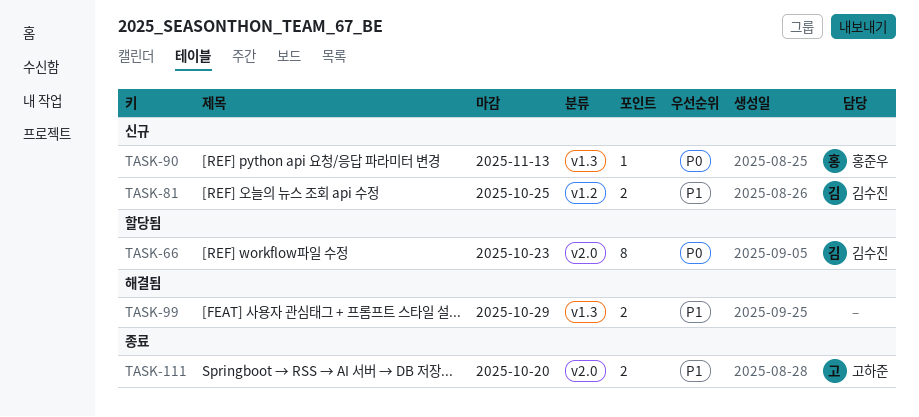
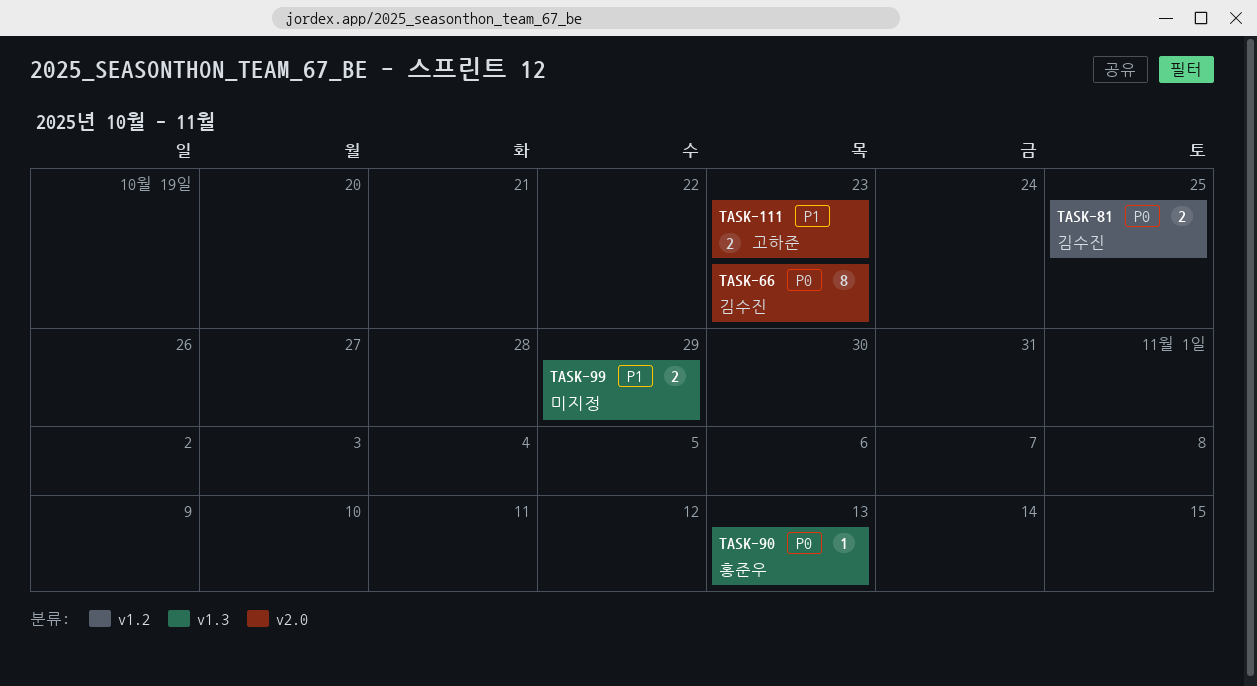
TASK-81, priority: P1 -> P0
TASK-111, due: Oct 20 -> Oct 23

